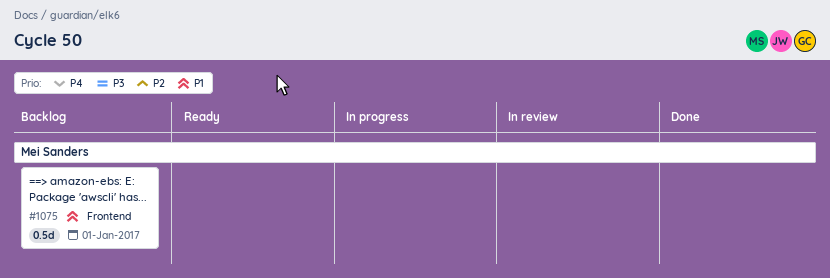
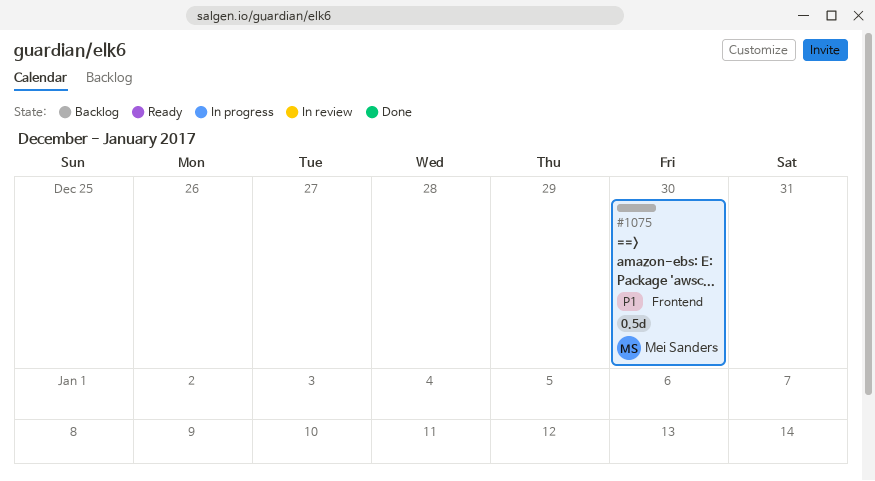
#1075, due: Jan 1 -> Dec 30

